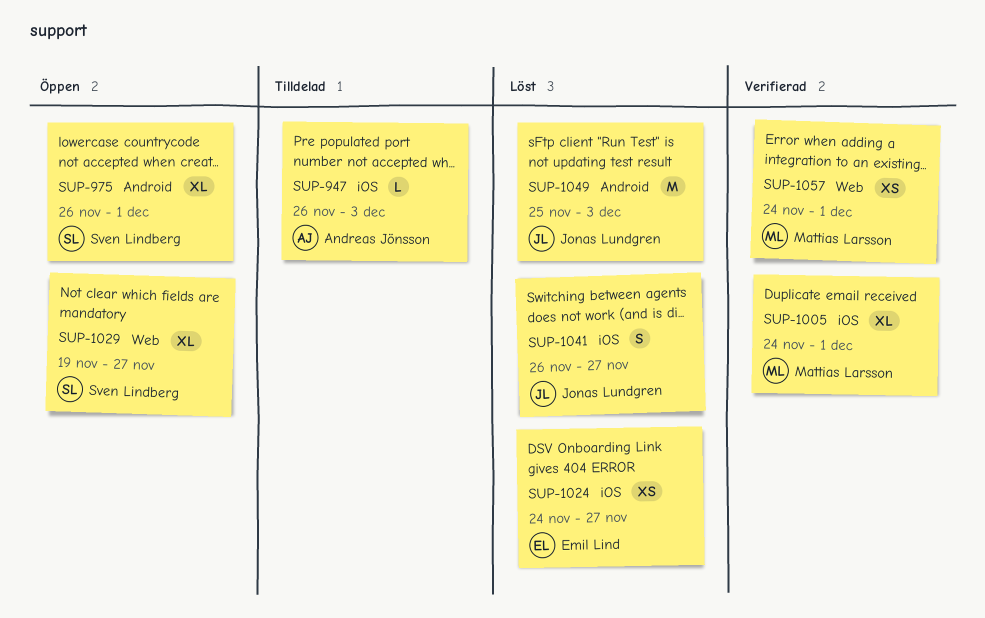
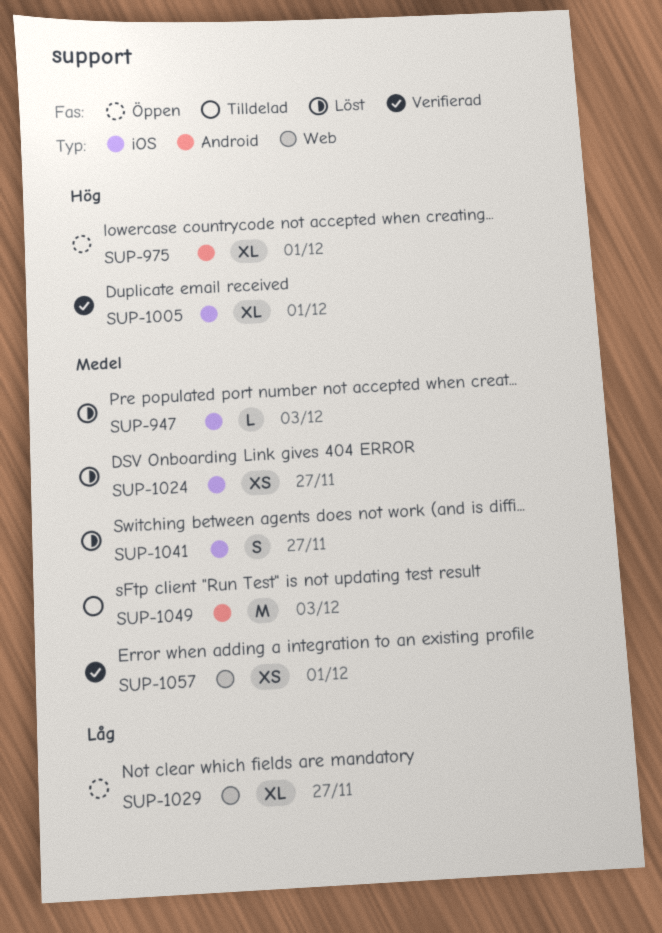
SUP-947, status: Tilldelad -> Löst
SUP-1049, status: Löst -> Tilldelad

